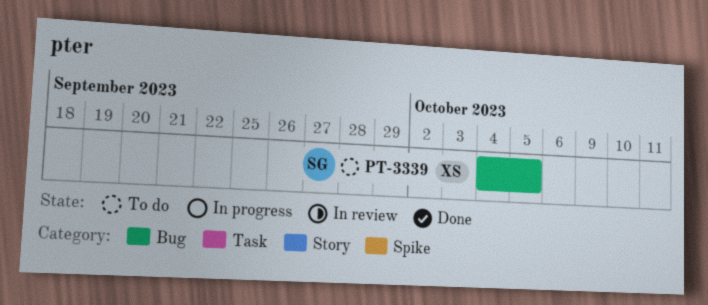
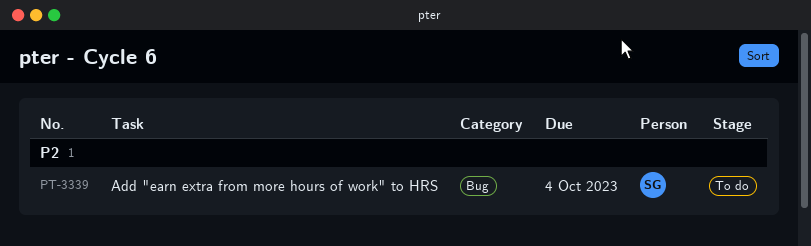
PT-3339, due: Oct 5 -> Oct 4

